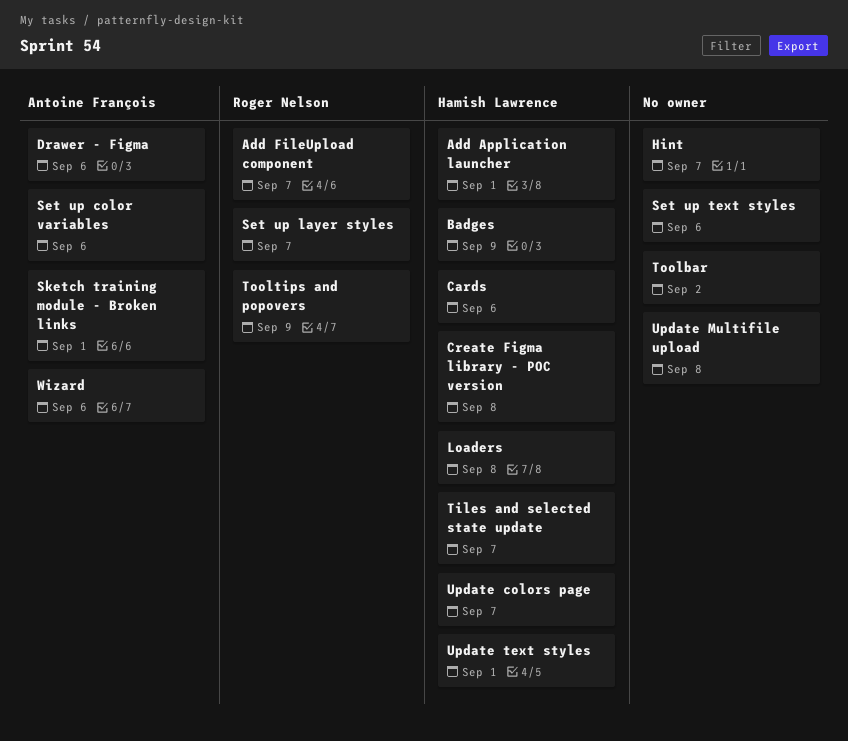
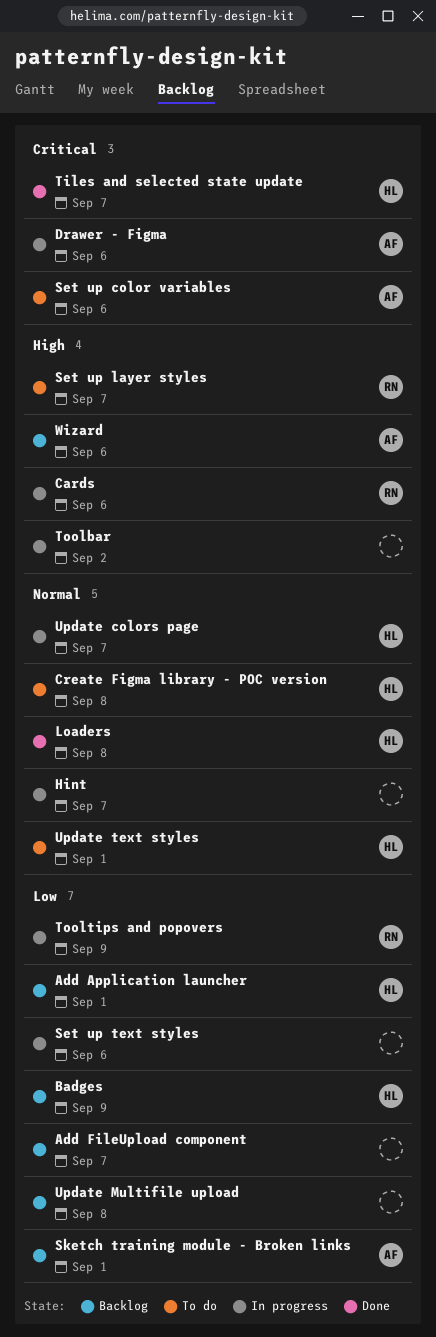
Add FileUpload component, owner: Roger Nelson -> none
Cards, owner: Hamish Lawrence -> Roger Nelson

